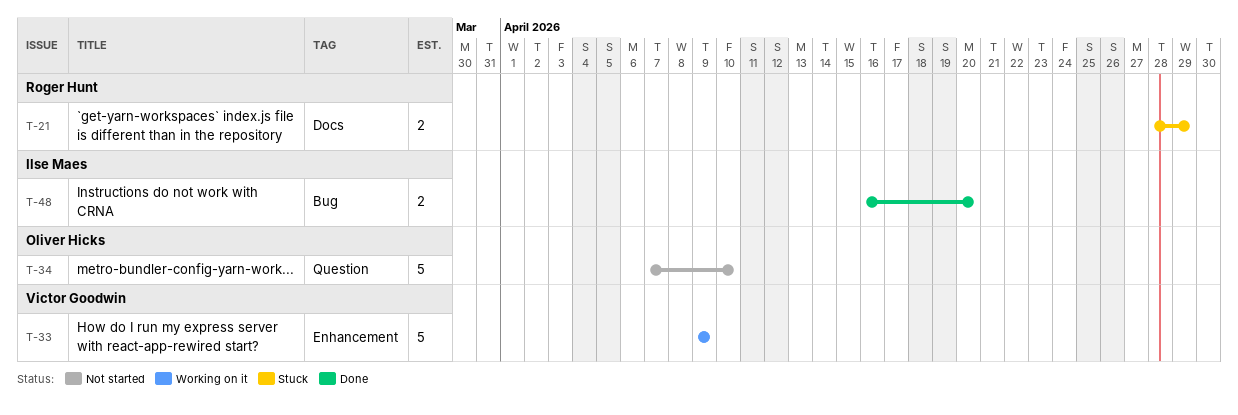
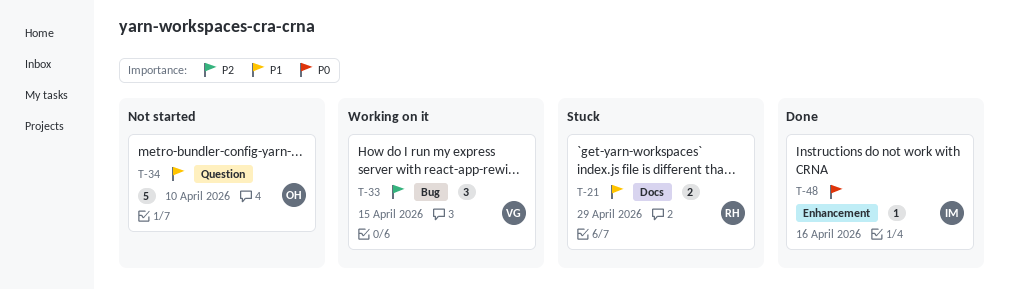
T-33, label: Enhancement -> Bug
T-33, estimate: 5 -> 3
T-33, due: Apr 9 -> Apr 15
T-48, label: Bug -> Enhancement
T-48, estimate: 2 -> 1
T-48, due: Apr 20 -> Apr 16

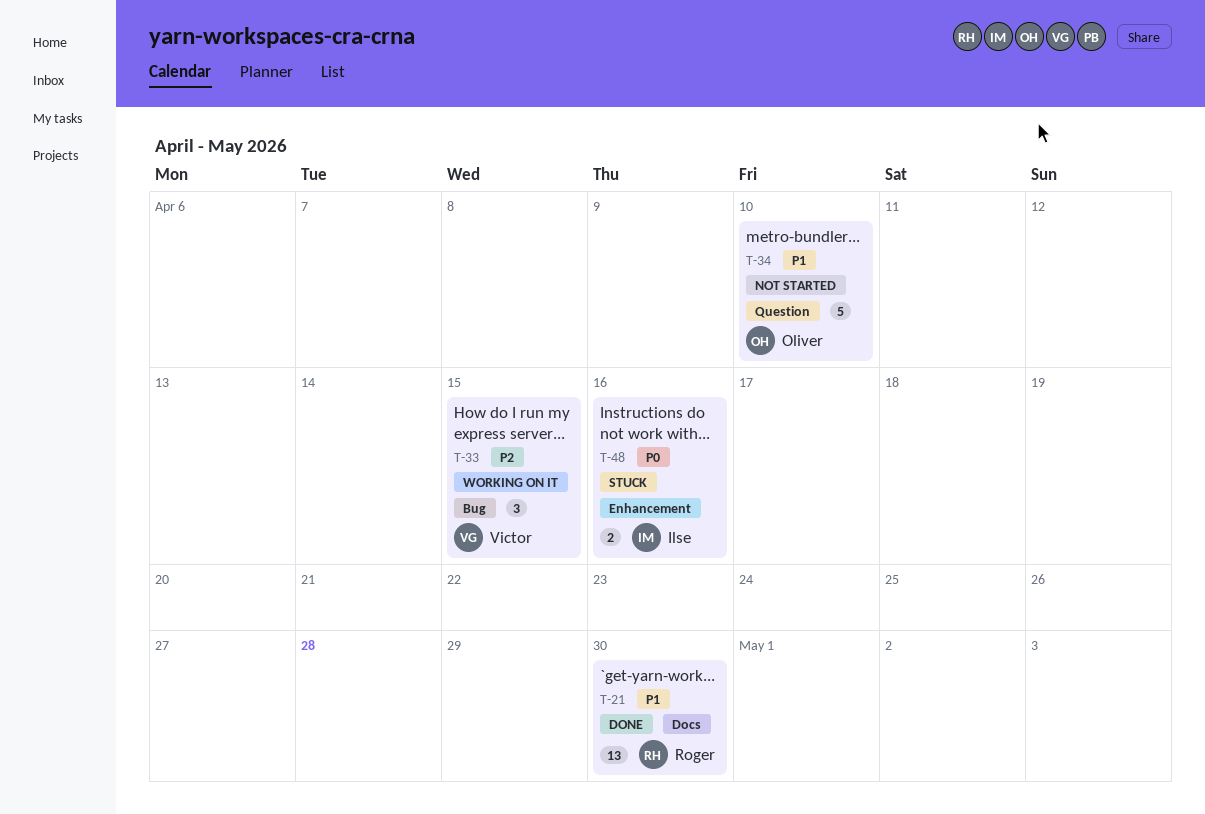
T-21, status: Stuck -> Done
T-21, estimate: 2 -> 13
T-21, due: Apr 29 -> Apr 30
T-48, status: Done -> Stuck
T-48, estimate: 1 -> 2

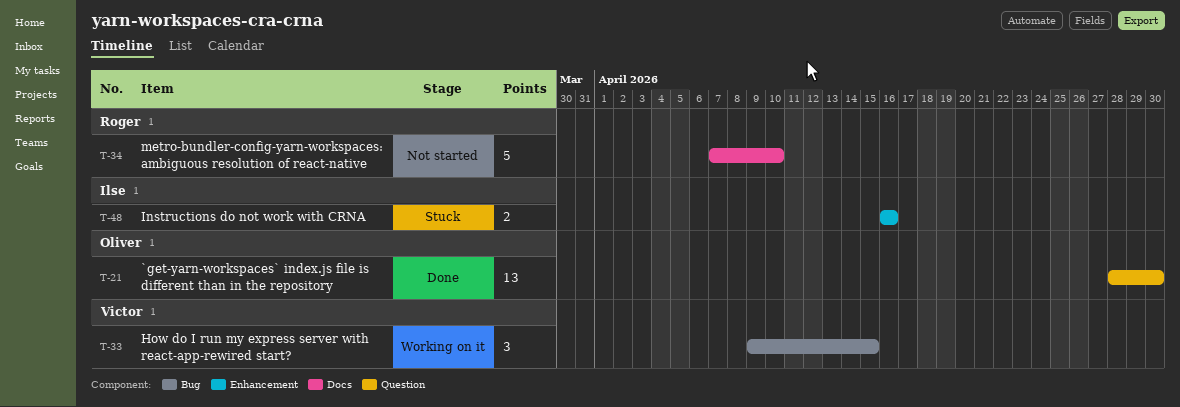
T-21, owner: Roger -> Oliver
T-21, label: Docs -> Question
T-34, owner: Oliver -> Roger
T-34, label: Question -> Docs

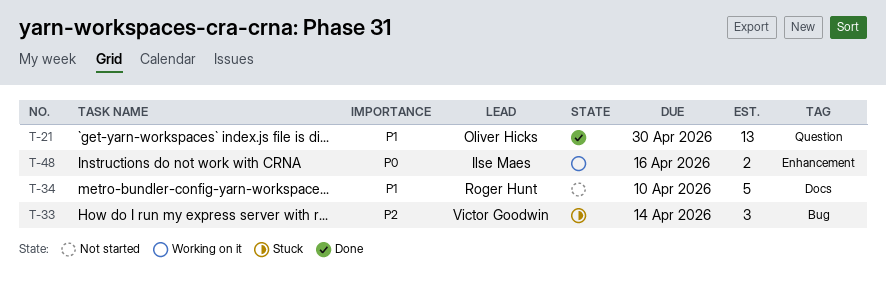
T-33, status: Working on it -> Stuck
T-33, due: Apr 15 -> Apr 14
T-48, status: Stuck -> Working on it

